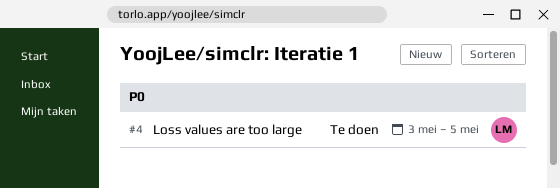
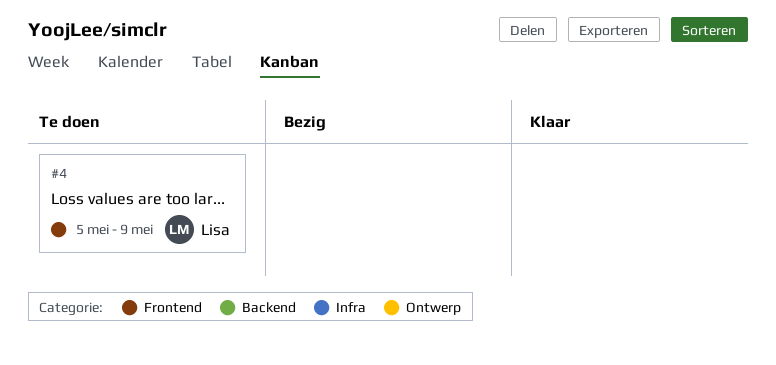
#4, start: May 3 -> May 5
#4, due: May 5 -> May 9

